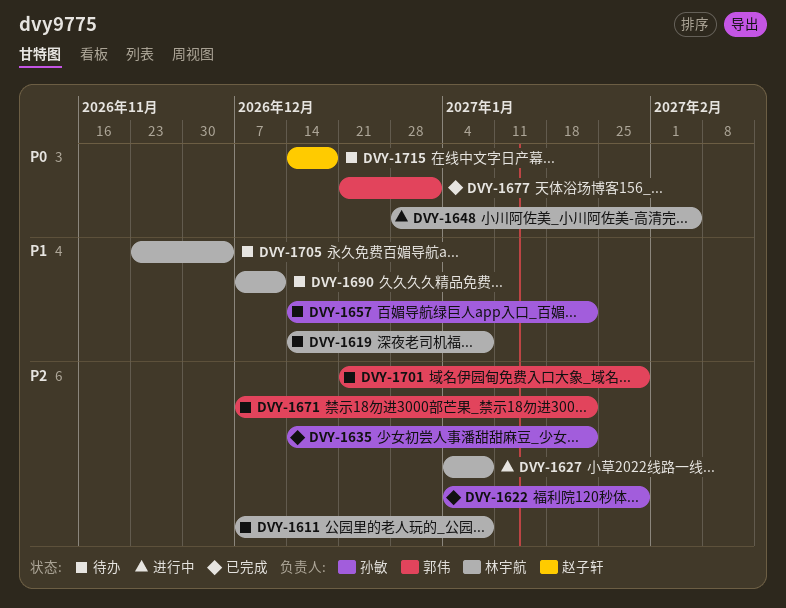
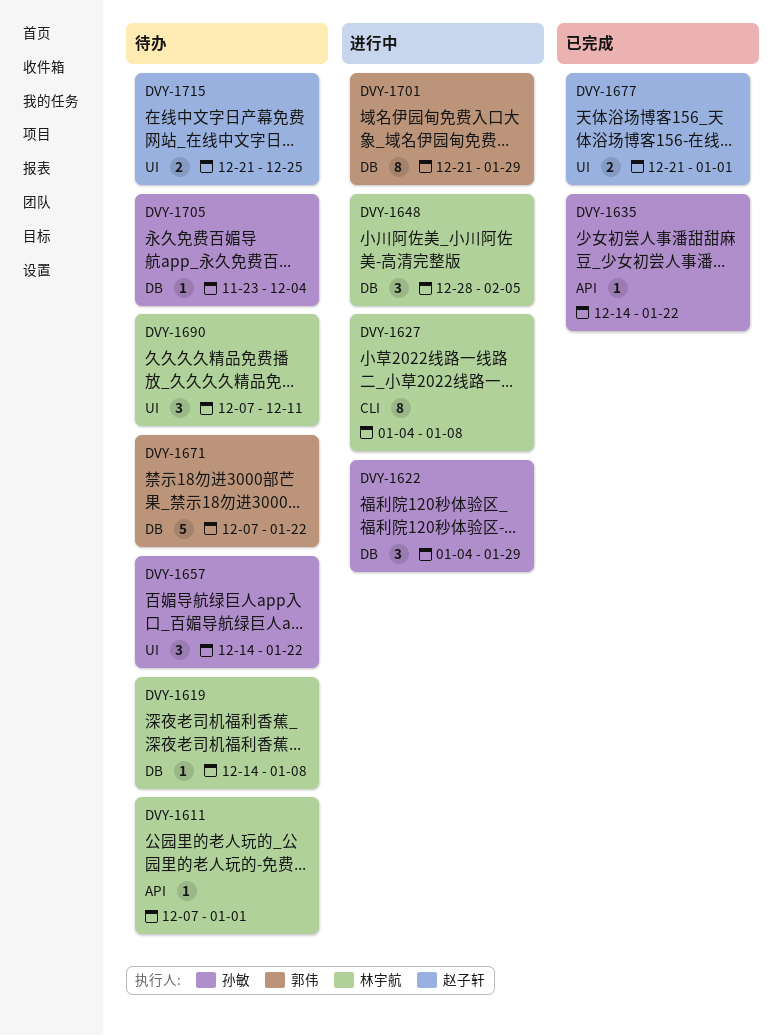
DVY-1611, due: Jan 8 -> Jan 1
DVY-1622, status: 已完成 -> 进行中
DVY-1677, owner: 郭伟 -> 赵子轩
DVY-1701, status: 待办 -> 进行中
DVY-1705, owner: 林宇航 -> 孙敏
DVY-1715, start: Dec 14 -> Dec 21
DVY-1715, due: Dec 18 -> Dec 25

